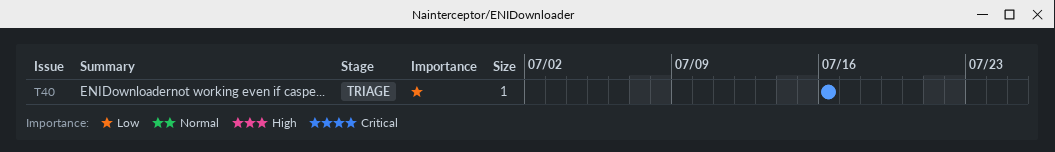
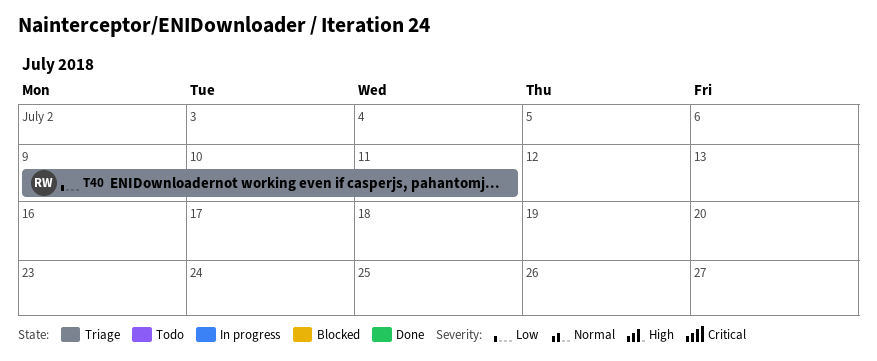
T40, start: Jul 16 -> Jul 9
T40, due: Jul 16 -> Jul 11

